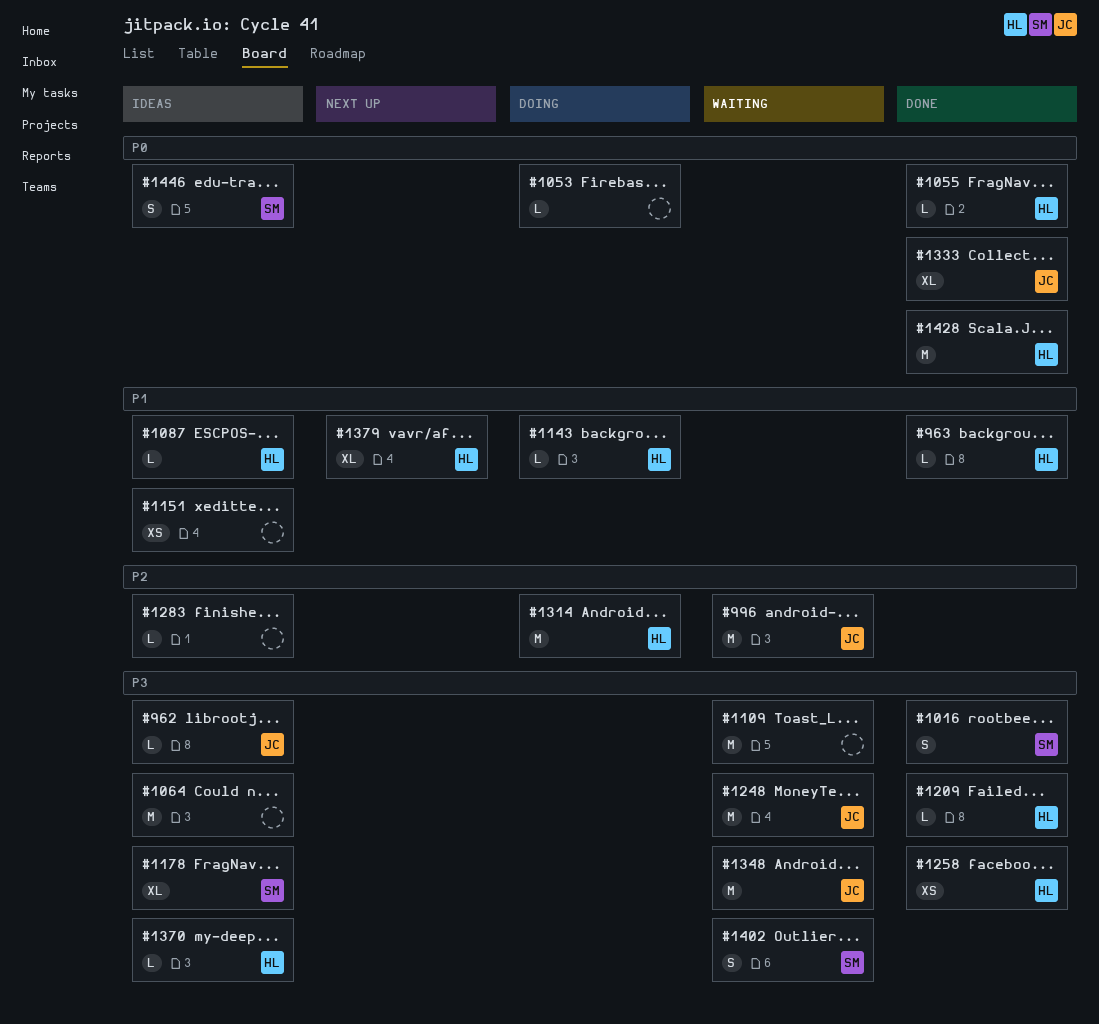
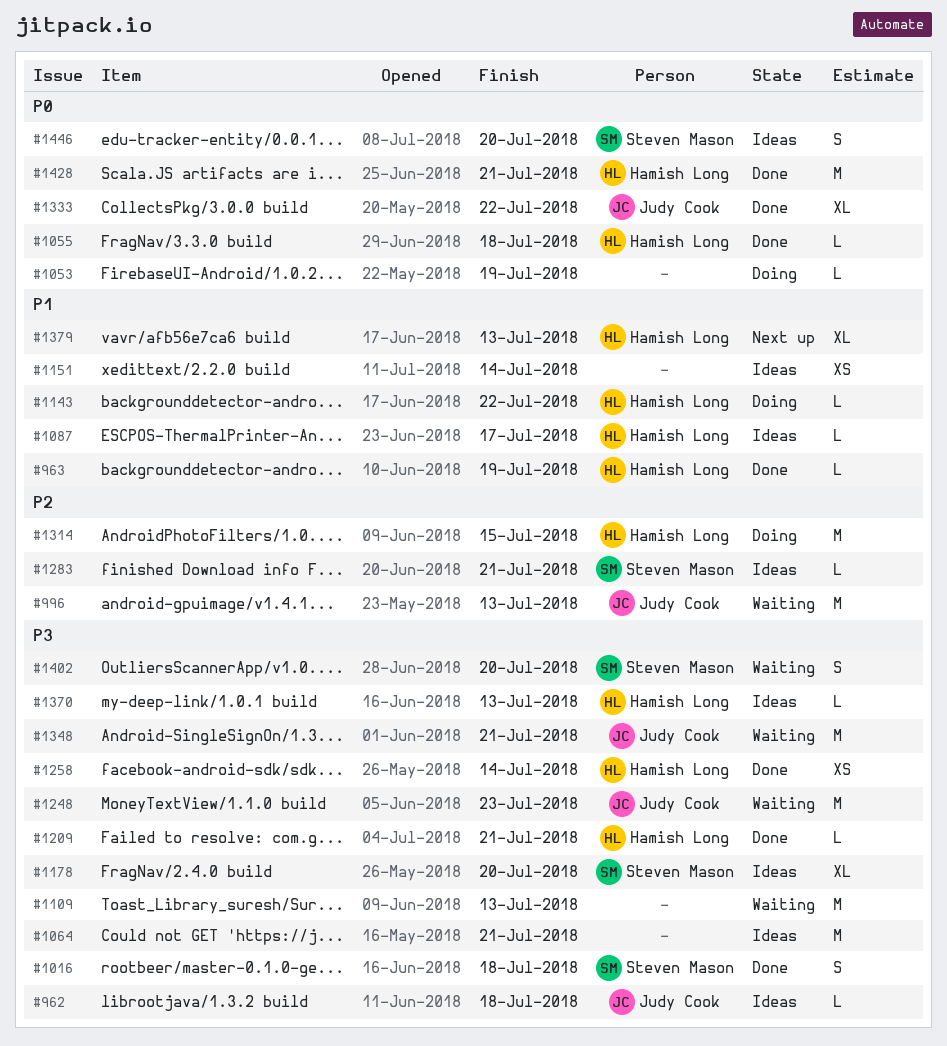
#1283, owner: none -> Steven Mason

